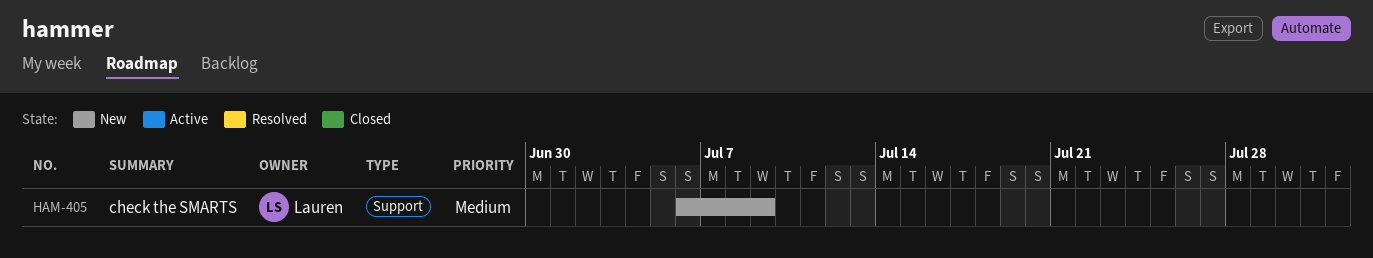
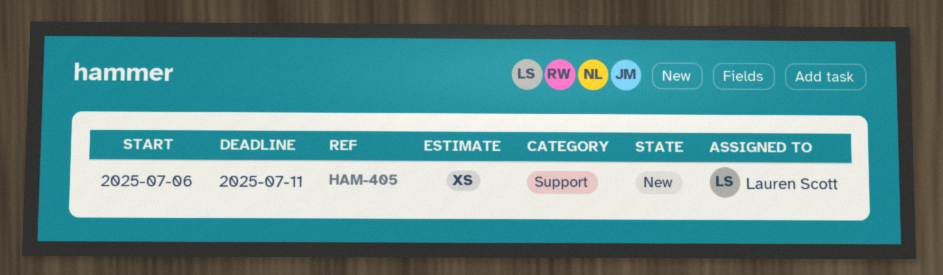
HAM-405, due: Jul 9 -> Jul 11

